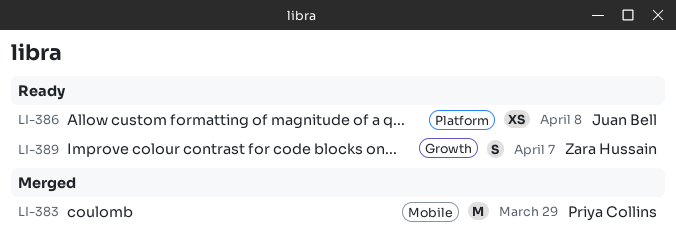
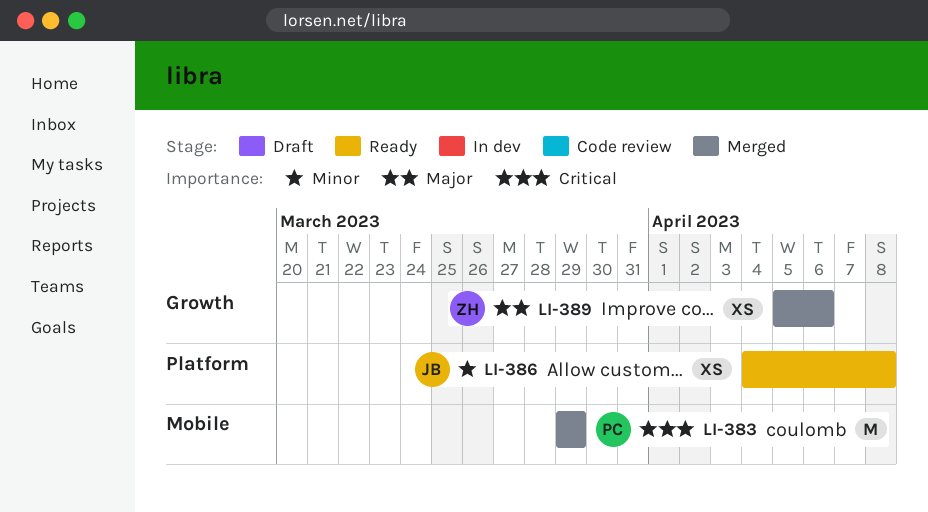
LI-389, status: Ready -> Merged
LI-389, estimate: S -> XS
LI-389, due: Apr 7 -> Apr 6

